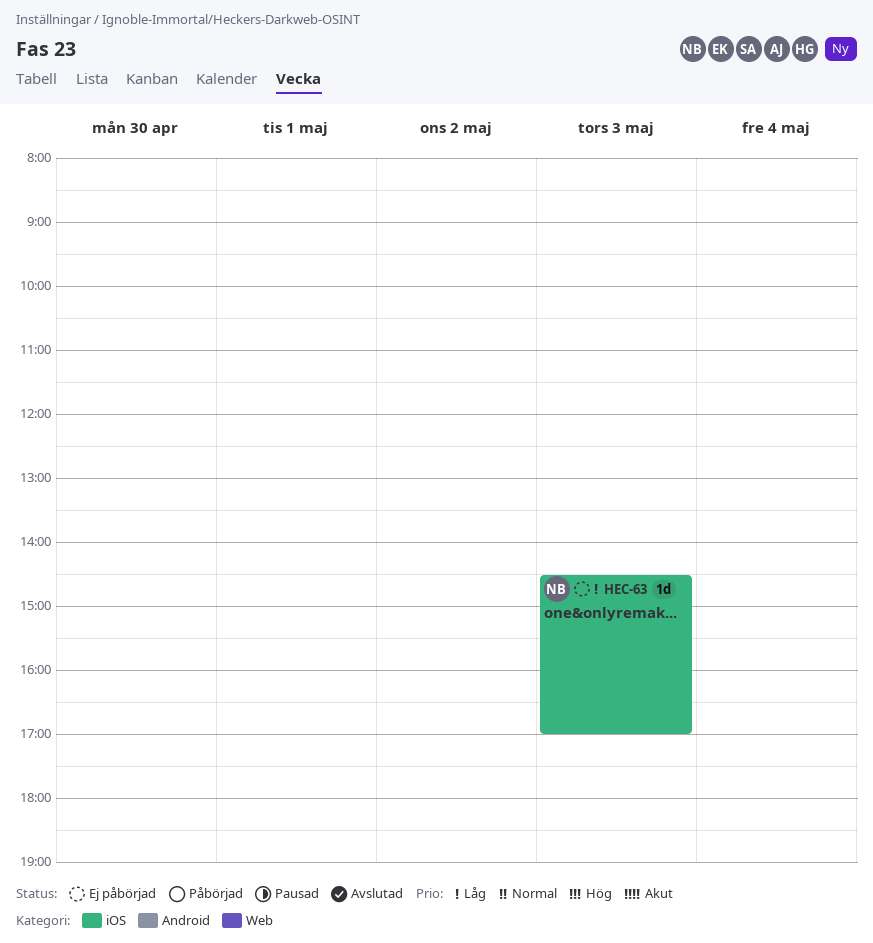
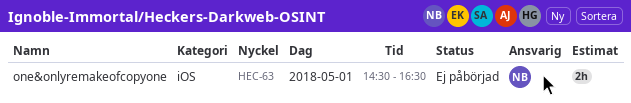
HEC-63, estimate: 1d -> 2h
HEC-63, day: May 3 -> May 1
HEC-63, ends: 17:00 -> 16:30

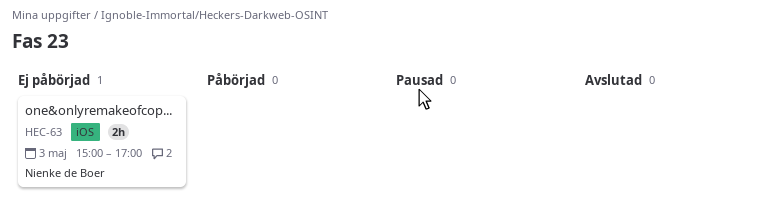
HEC-63, day: May 1 -> May 3
HEC-63, begins: 14:30 -> 15:00
HEC-63, ends: 16:30 -> 17:00

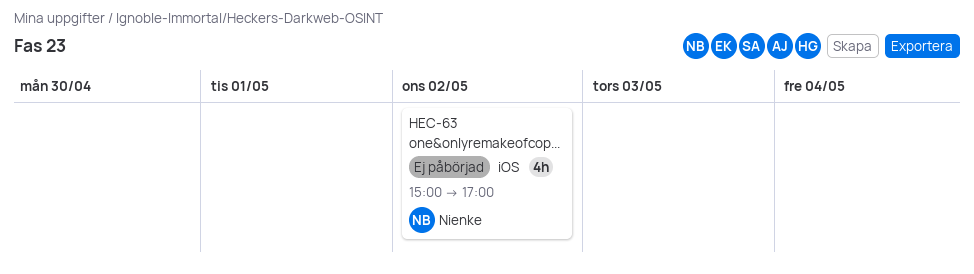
HEC-63, estimate: 2h -> 4h
HEC-63, day: May 3 -> May 2

